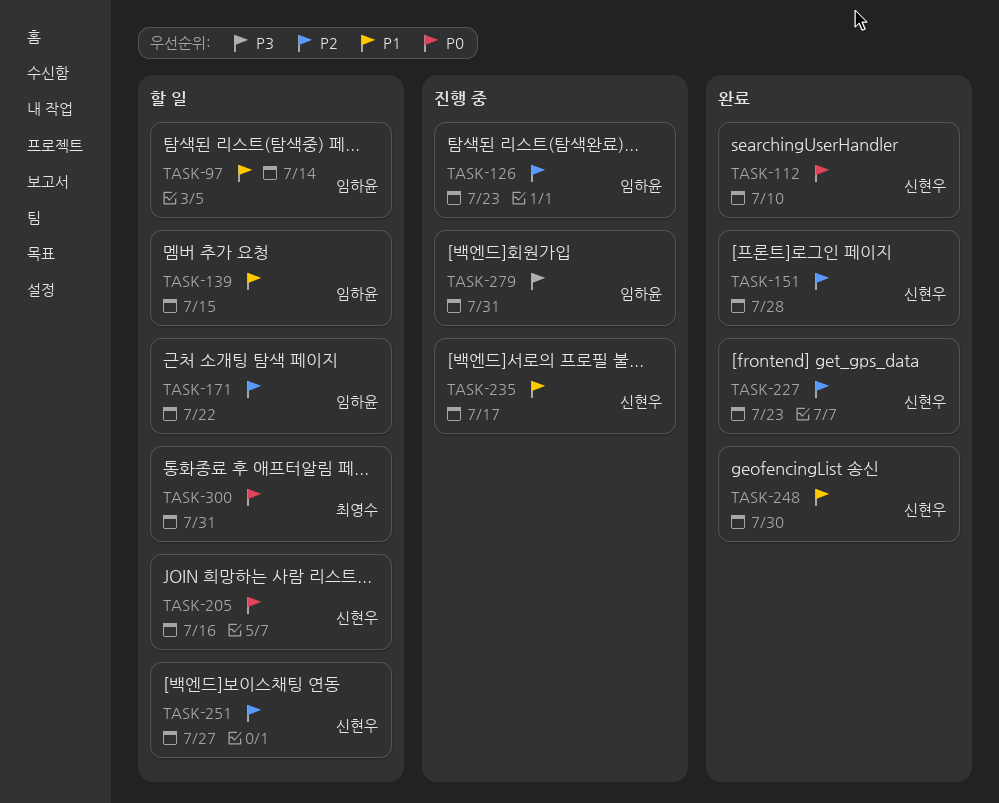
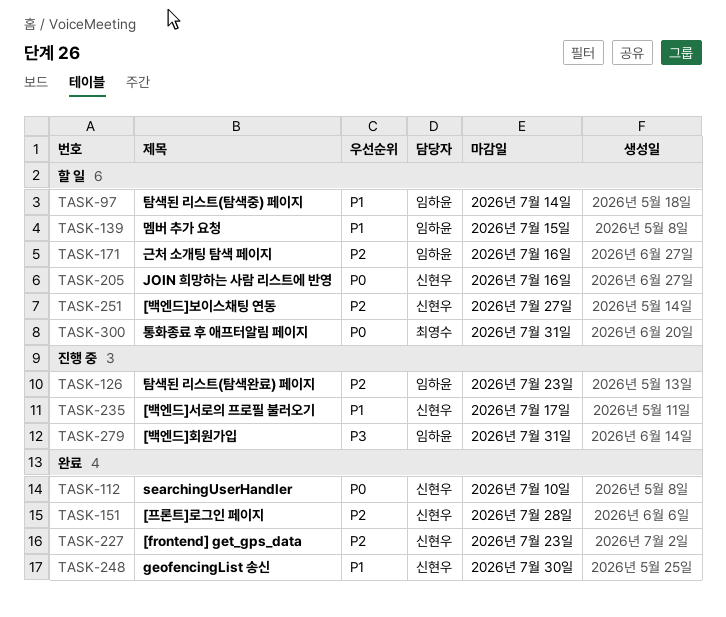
TASK-171, due: Jul 22 -> Jul 16

